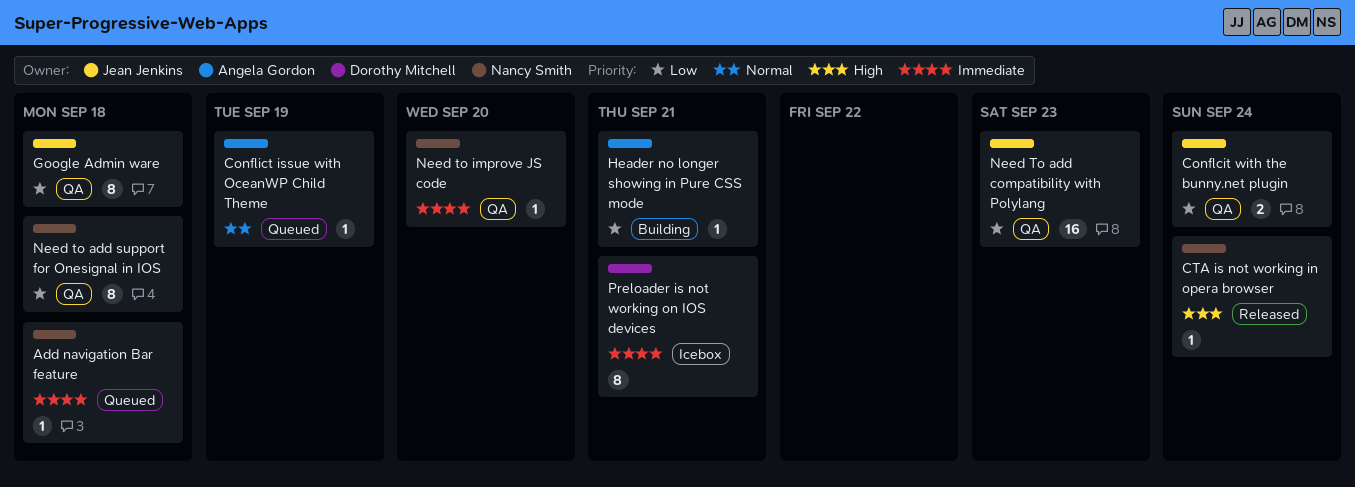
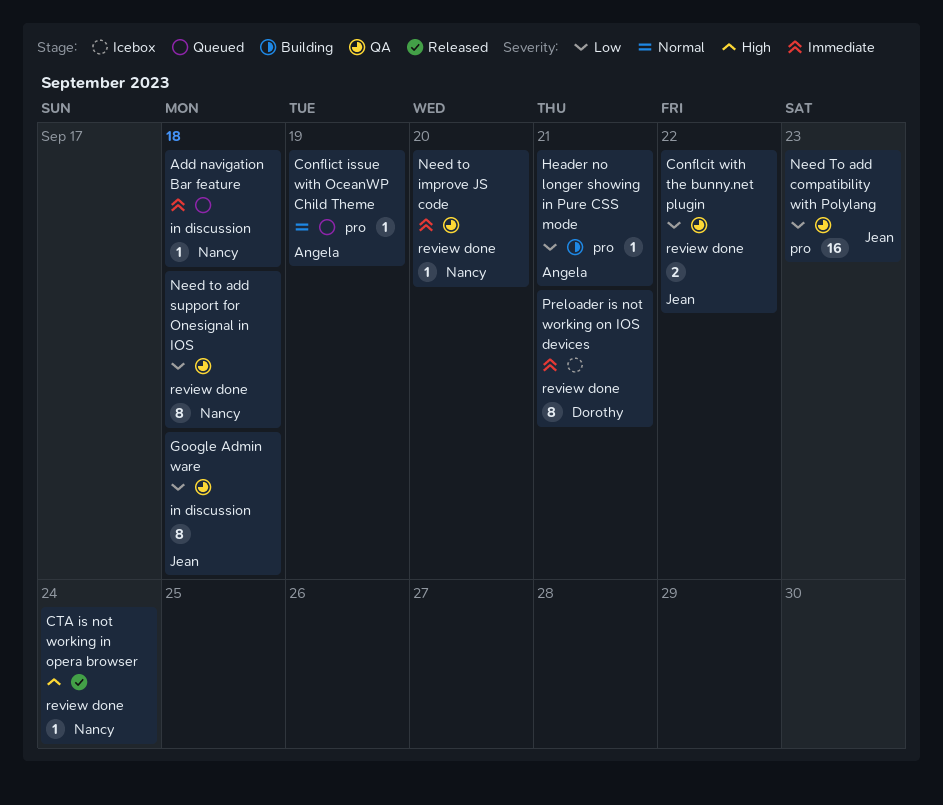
Conflcit with the bunny.net plugin, due: Sep 24 -> Sep 22

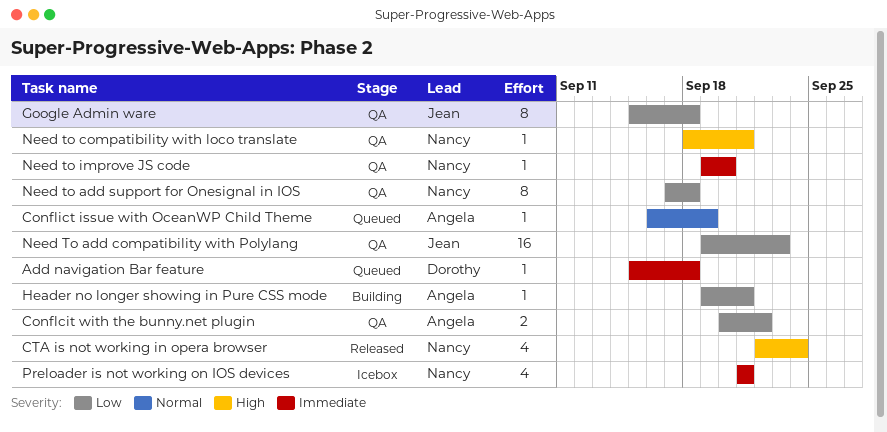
Add navigation Bar feature, owner: Nancy -> Dorothy
Conflcit with the bunny.net plugin, owner: Jean -> Angela
CTA is not working in opera browser, estimate: 1 -> 4
Need to compatibility with loco translate: none -> present
Preloader is not working on IOS devices, owner: Dorothy -> Nancy
Preloader is not working on IOS devices, estimate: 8 -> 4

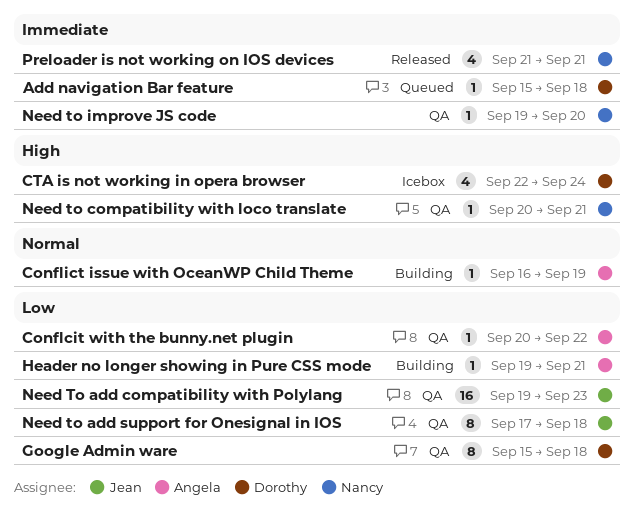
Conflcit with the bunny.net plugin, estimate: 2 -> 1
Conflict issue with OceanWP Child Theme, status: Queued -> Building
CTA is not working in opera browser, status: Released -> Icebox
CTA is not working in opera browser, owner: Nancy -> Dorothy
Google Admin ware, owner: Jean -> Dorothy
Need to add support for Onesignal in IOS, owner: Nancy -> Jean
Need to compatibility with loco translate, start: Sep 18 -> Sep 20
Preloader is not working on IOS devices, status: Icebox -> Released

